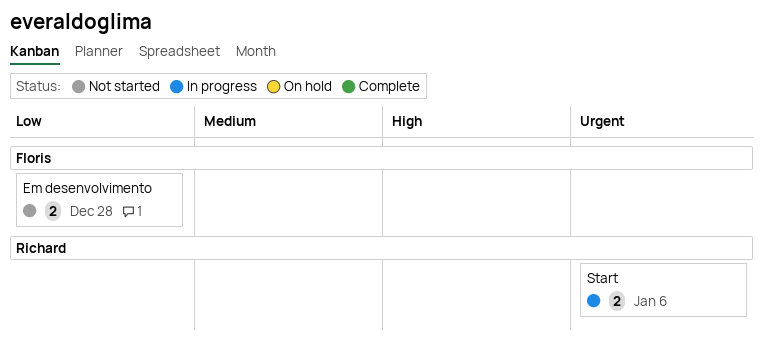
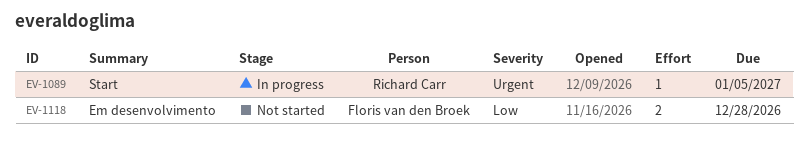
Start, estimate: 2 -> 1
Start, due: Jan 6 -> Jan 5

